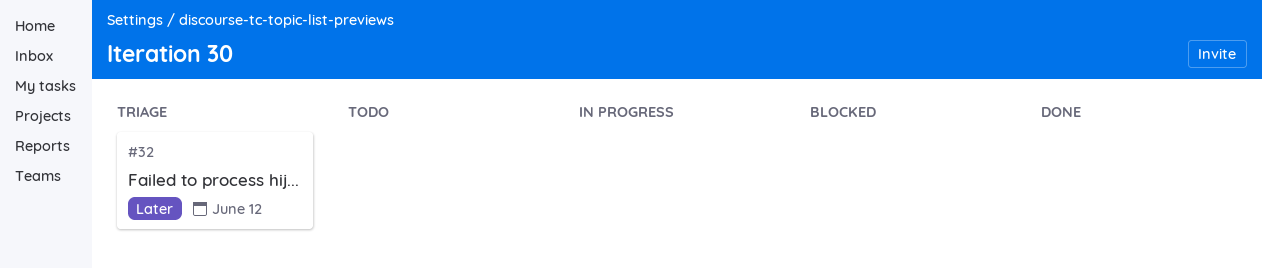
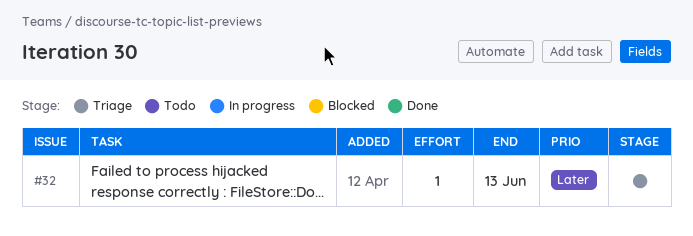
#32, due: Jun 12 -> Jun 13

